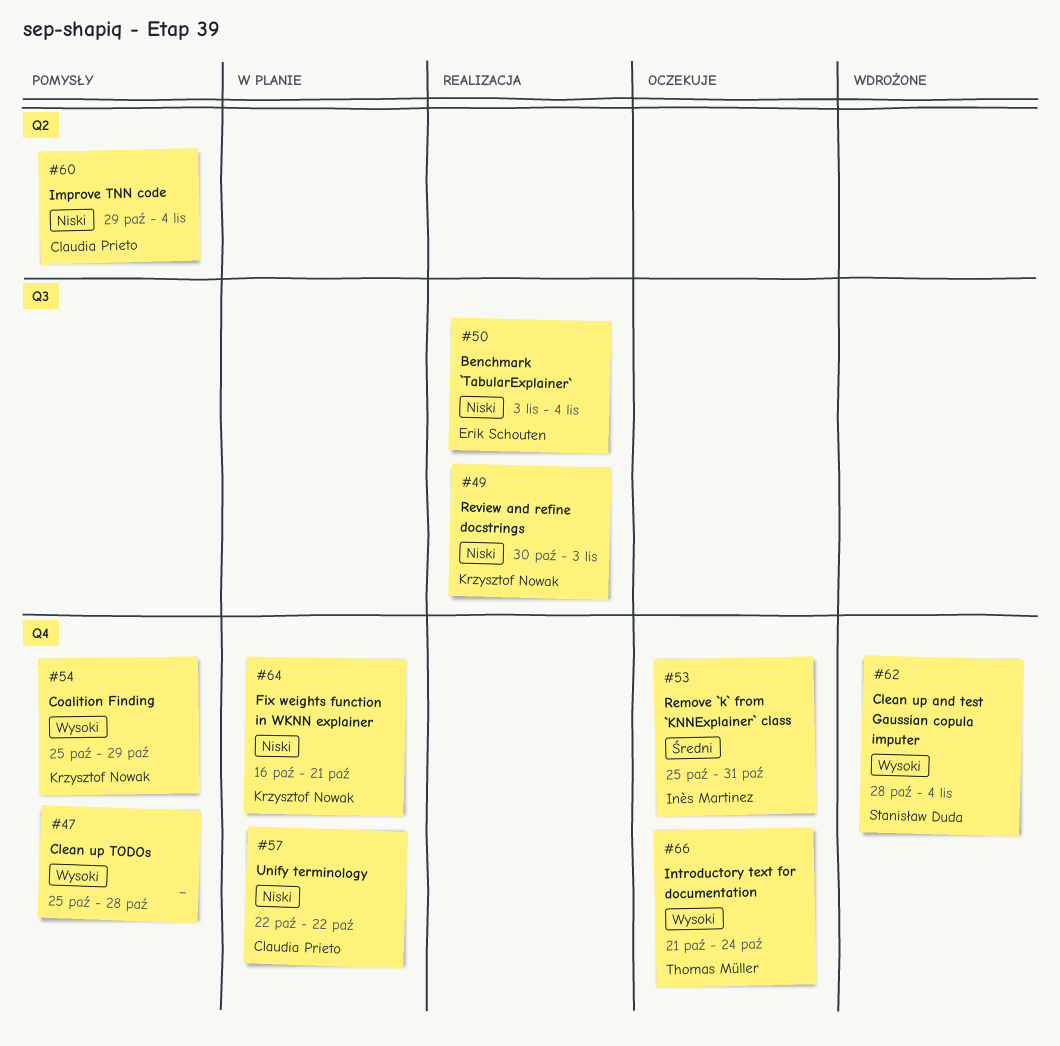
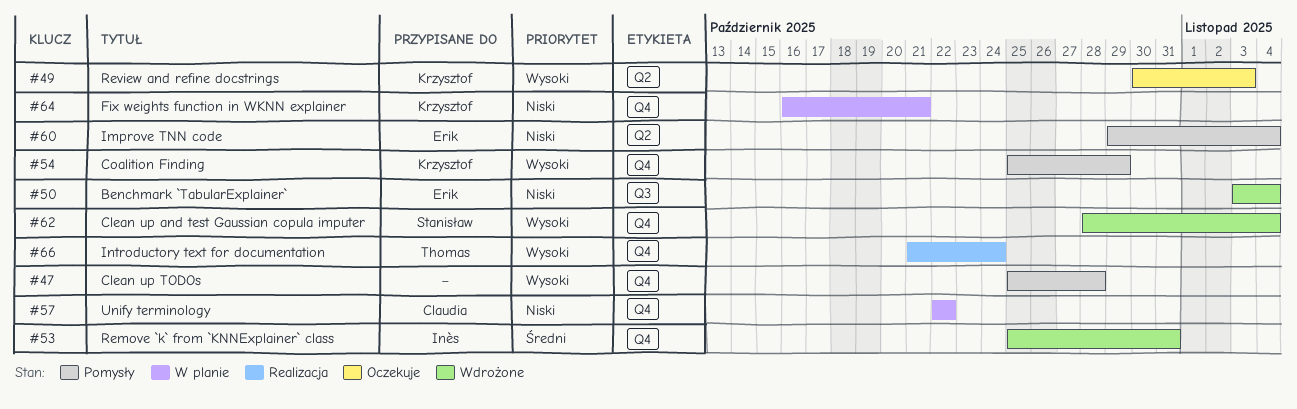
#49, status: Realizacja -> Oczekuje
#49, priority: Niski -> Wysoki
#49, label: Q3 -> Q2
#50, status: Realizacja -> Wdrożone
#53, status: Oczekuje -> Wdrożone
#60, owner: Claudia Prieto -> Erik Schouten
#66, status: Oczekuje -> Realizacja

